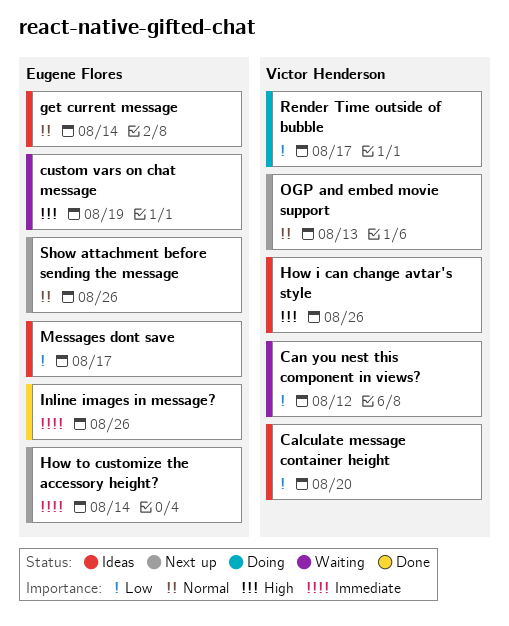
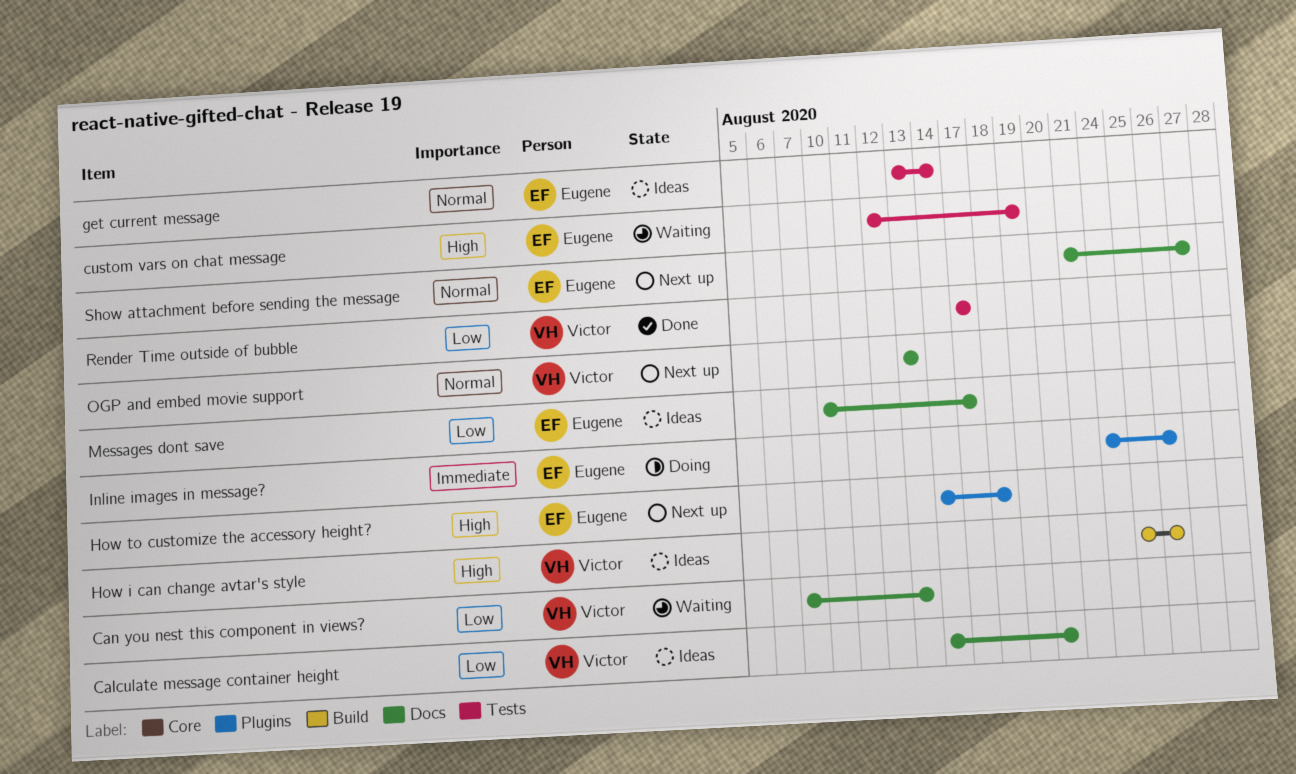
Can you nest this component in views?, due: Aug 12 -> Aug 13
How to customize the accessory height?, priority: Immediate -> High
How to customize the accessory height?, due: Aug 14 -> Aug 18
Inline images in message?, status: Done -> Doing
Render Time outside of bubble, status: Doing -> Done
Show attachment before sending the message, due: Aug 26 -> Aug 27

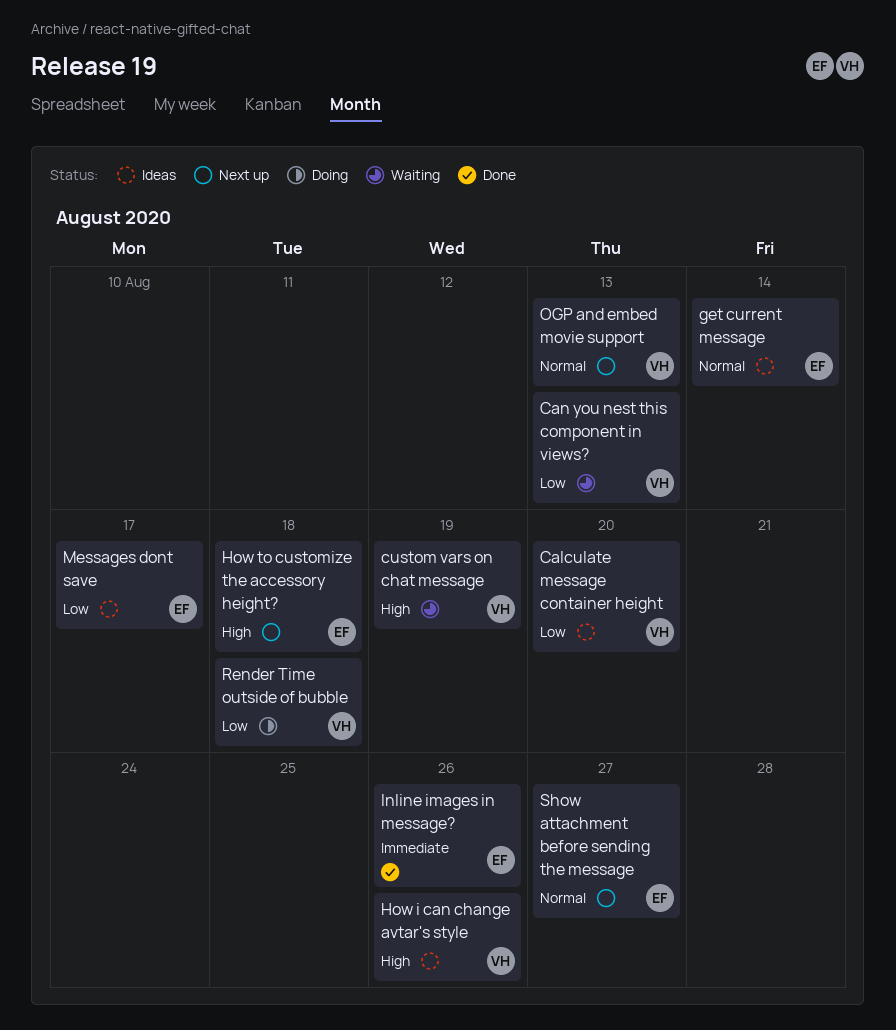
custom vars on chat message, owner: Eugene -> Victor
Inline images in message?, status: Doing -> Done
Render Time outside of bubble, status: Done -> Doing
Render Time outside of bubble, due: Aug 17 -> Aug 18

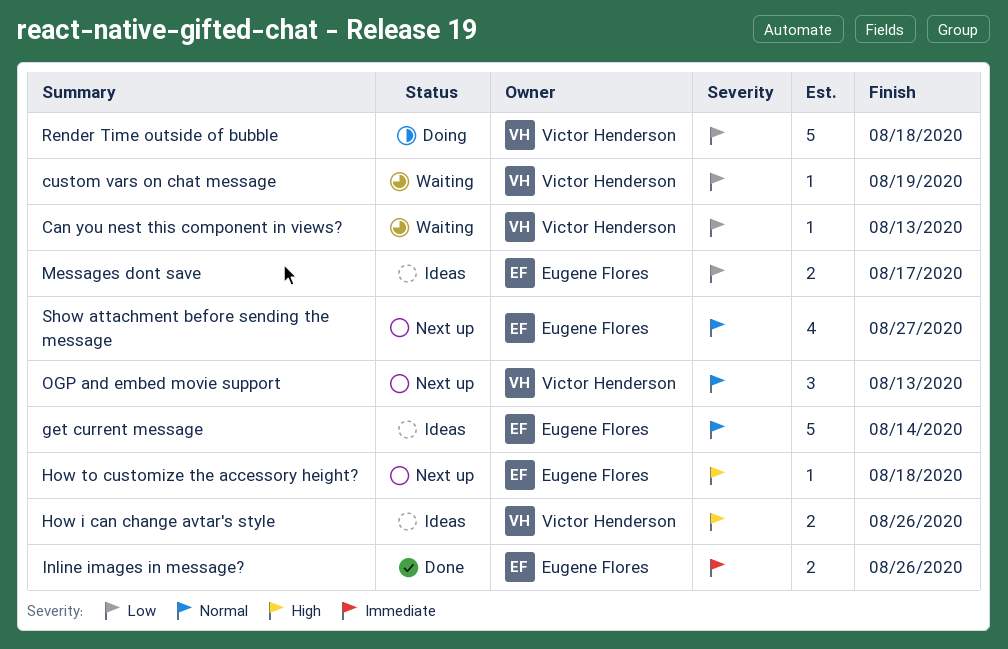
Calculate message container height: present -> none
custom vars on chat message, priority: High -> Low

